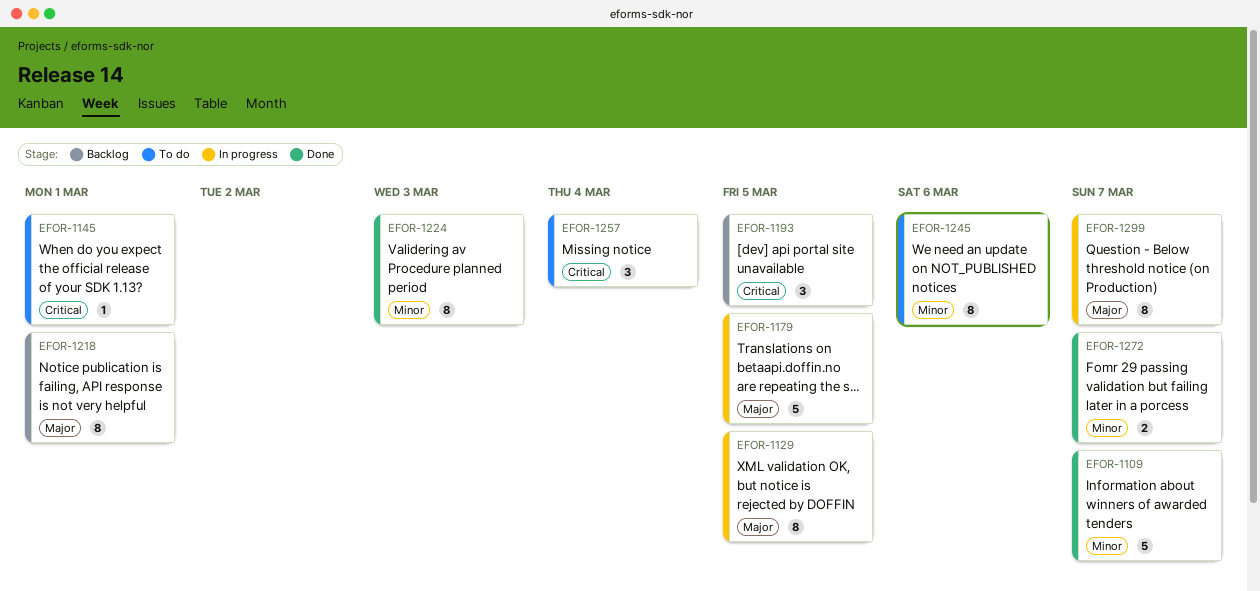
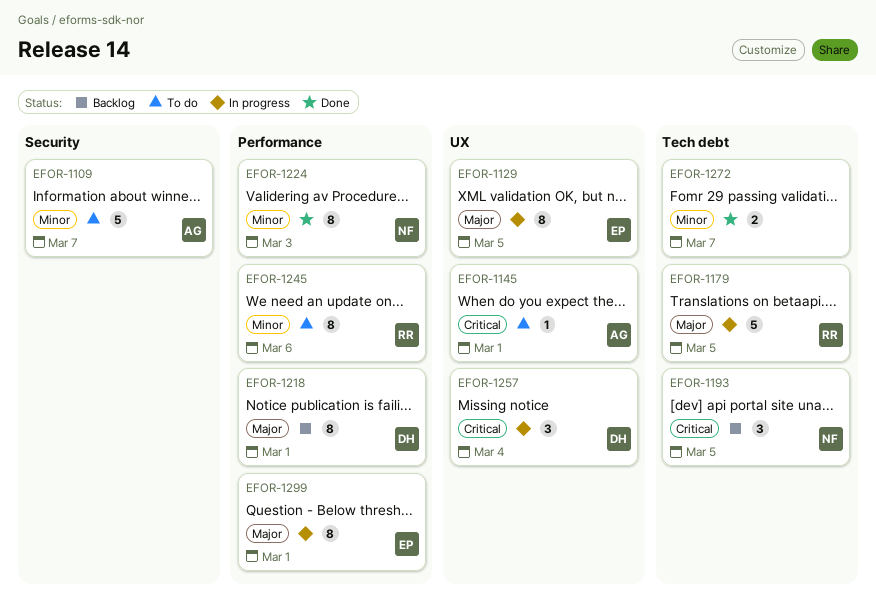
EFOR-1109, status: Done -> To do
EFOR-1257, status: To do -> In progress
EFOR-1299, due: Mar 7 -> Mar 1

